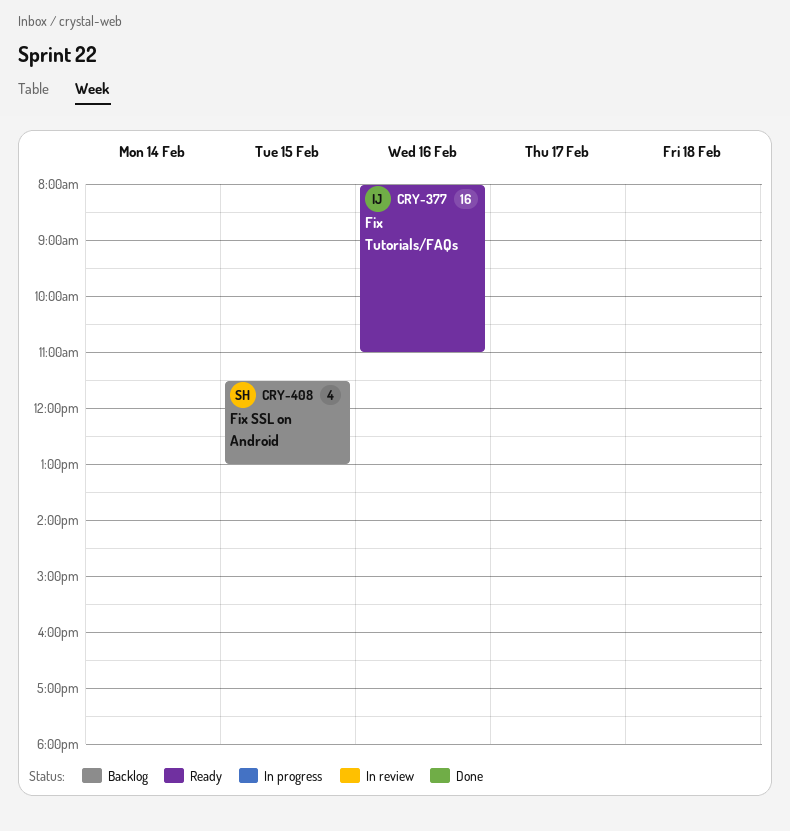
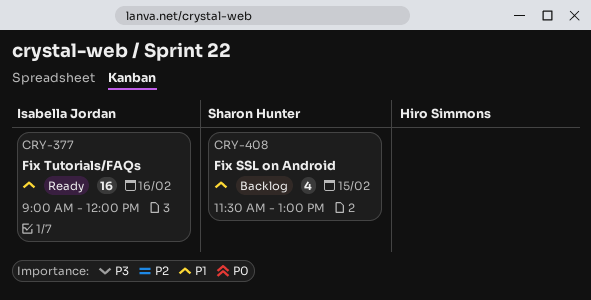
CRY-377, begins: 08:00 -> 09:00
CRY-377, ends: 11:00 -> 12:00

